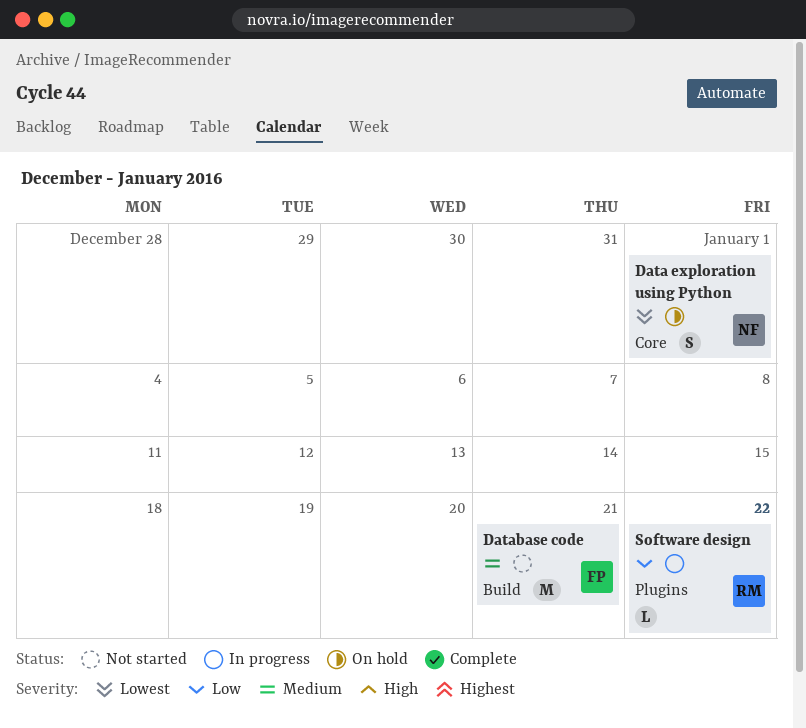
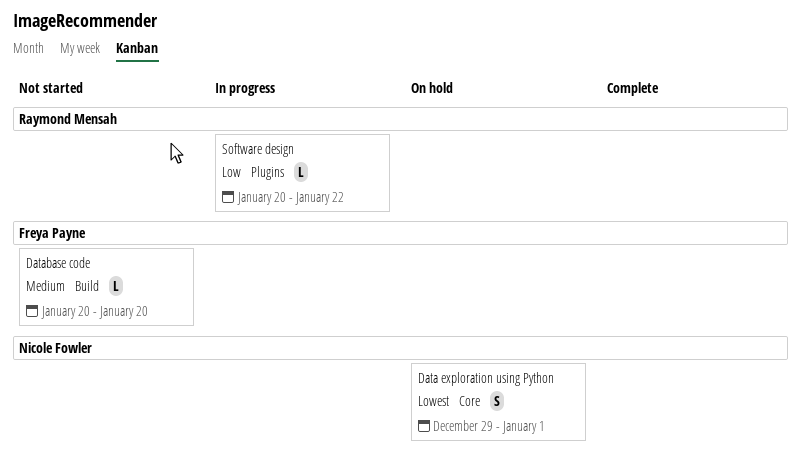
Database code, estimate: M -> L
Database code, due: Jan 21 -> Jan 20

